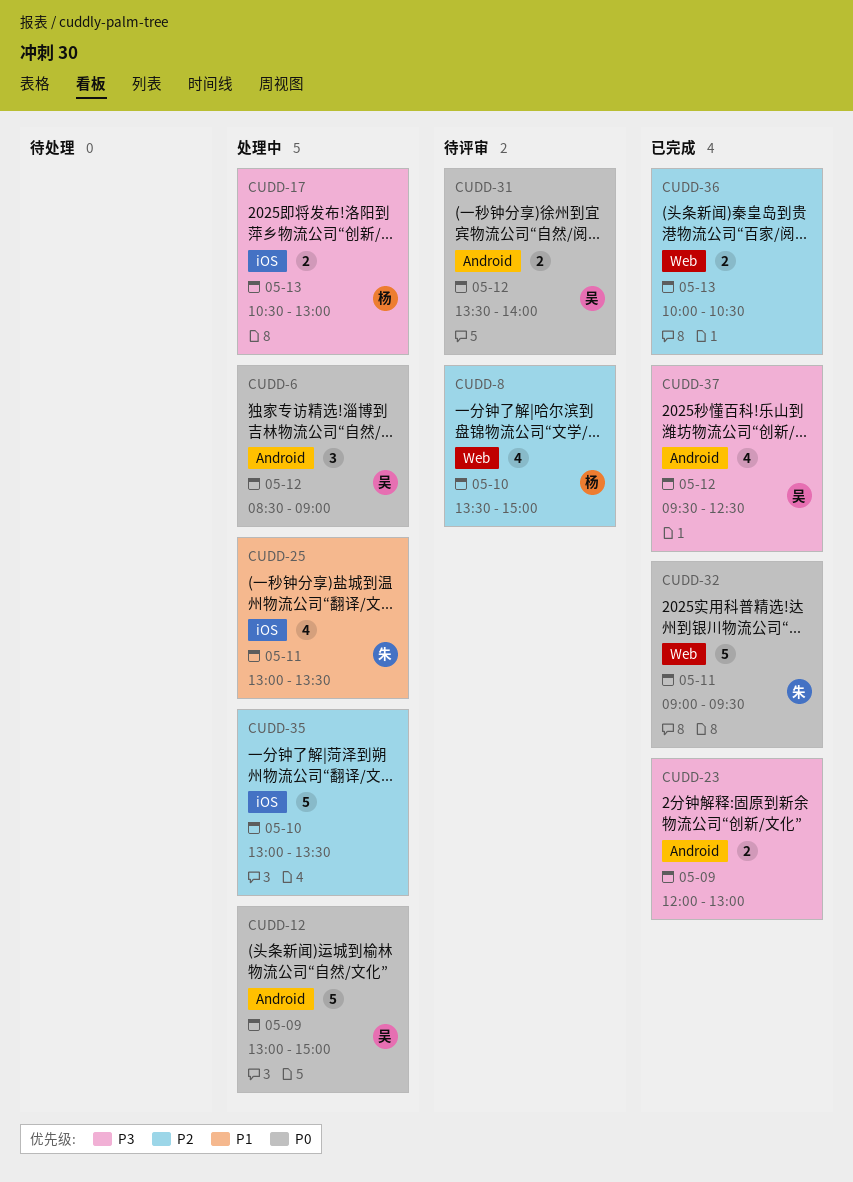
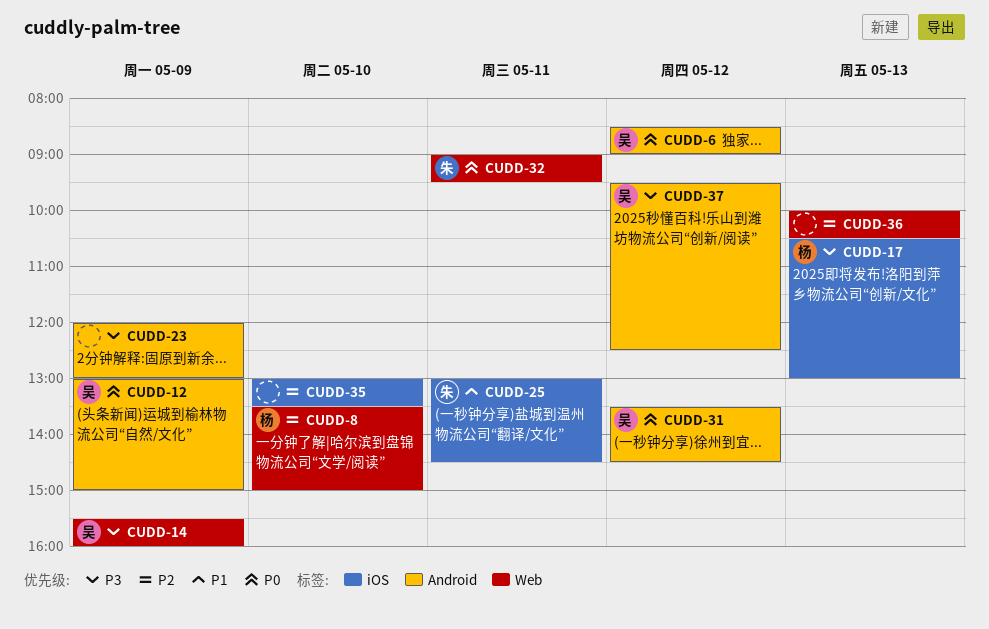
CUDD-14: none -> present
CUDD-25, ends: 13:30 -> 14:30
CUDD-31, ends: 14:00 -> 14:30

